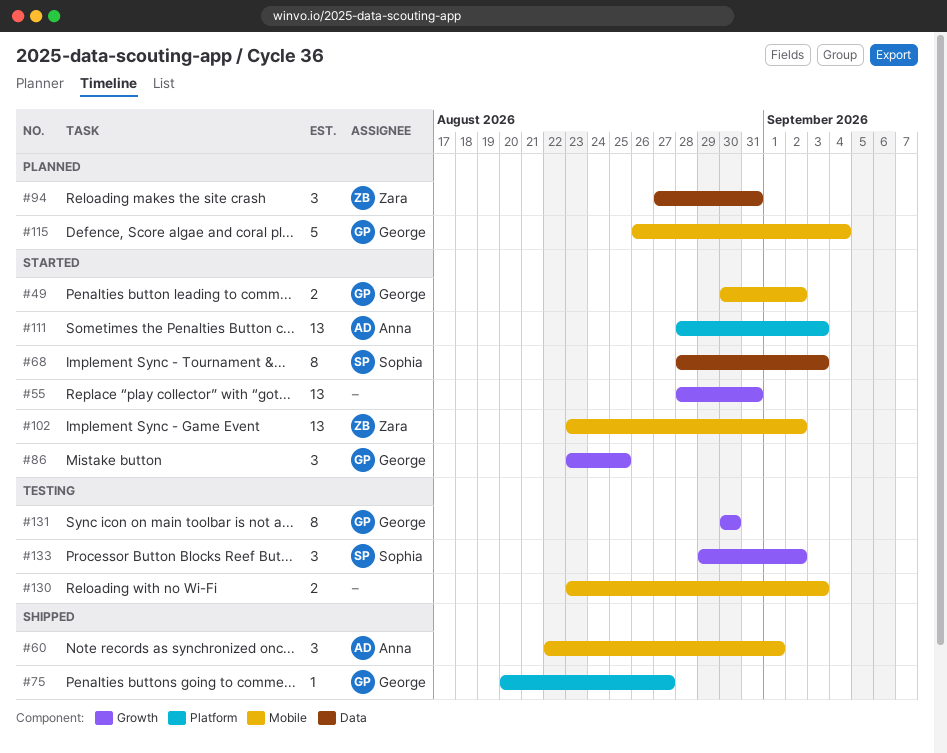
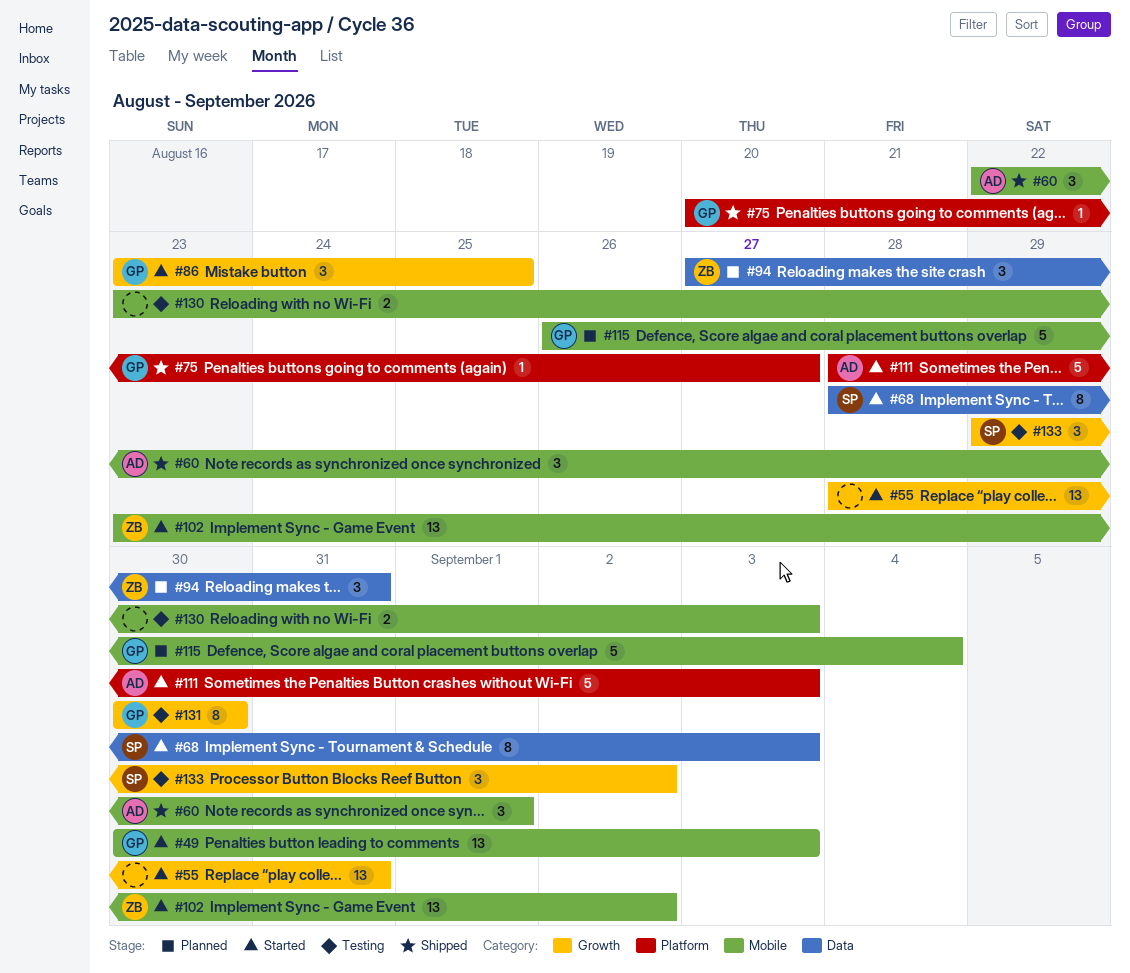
#49, estimate: 2 -> 13
#49, due: Sep 2 -> Sep 3
#111, estimate: 13 -> 5

